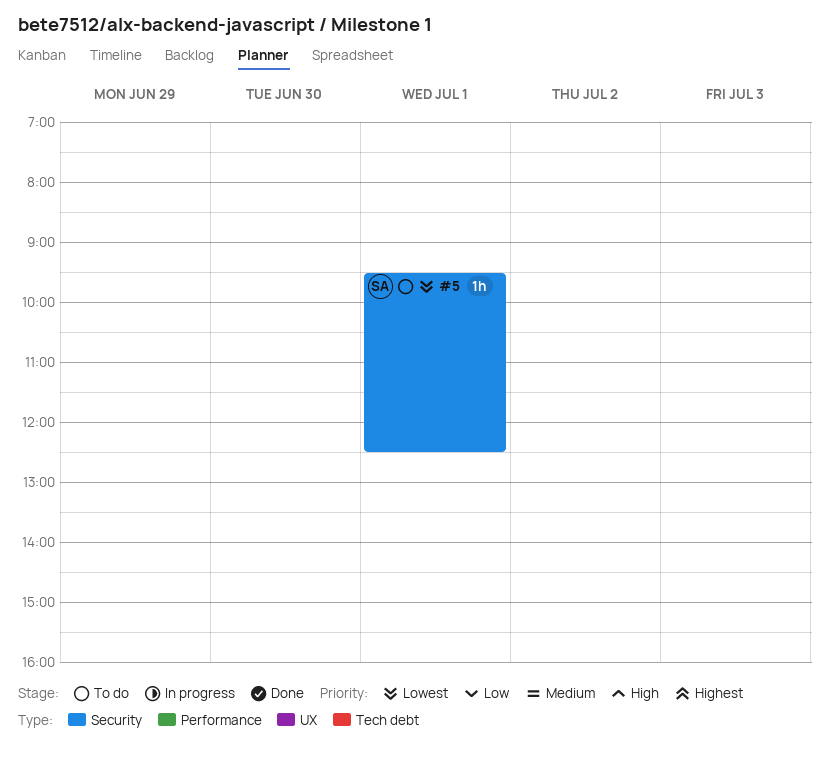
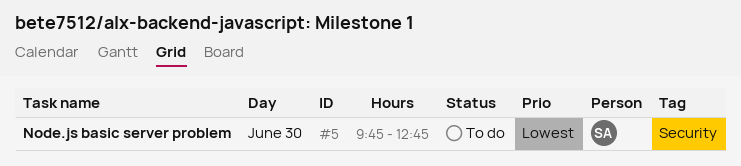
#5, day: Jul 1 -> Jun 30
#5, begins: 09:30 -> 09:45
#5, ends: 12:30 -> 12:45

